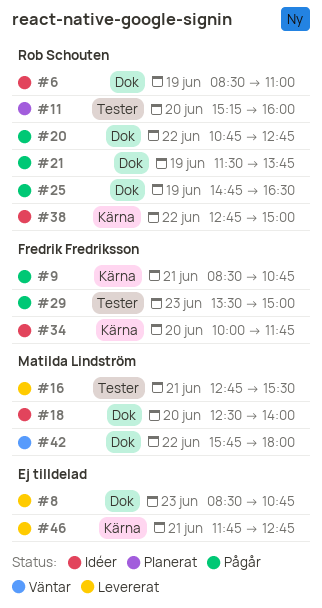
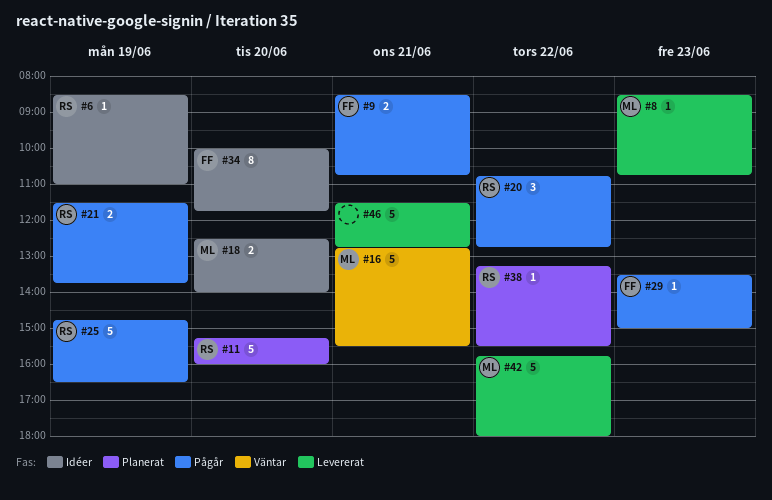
#8, owner: none -> Matilda Lindström
#16, status: Levererat -> Väntar
#38, status: Idéer -> Planerat
#38, begins: 12:45 -> 13:15
#38, ends: 15:00 -> 15:30
#42, status: Väntar -> Levererat
#46, begins: 11:45 -> 11:30

